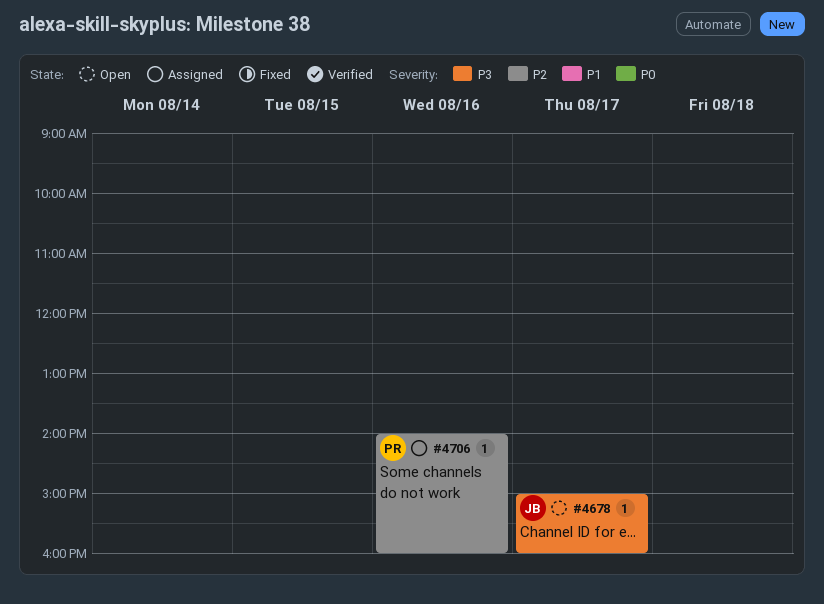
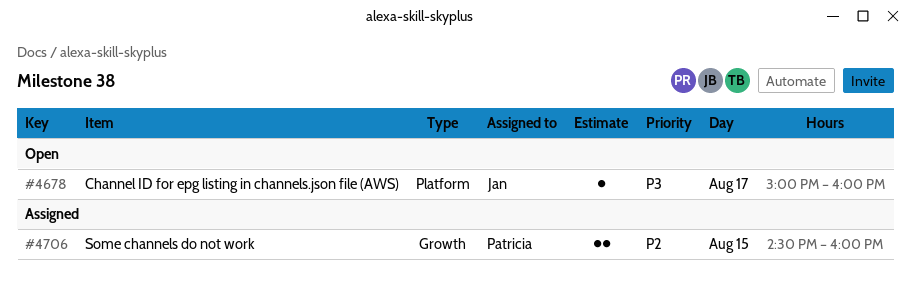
#4706, estimate: 1 -> 2
#4706, day: Aug 16 -> Aug 15
#4706, begins: 14:00 -> 14:30

